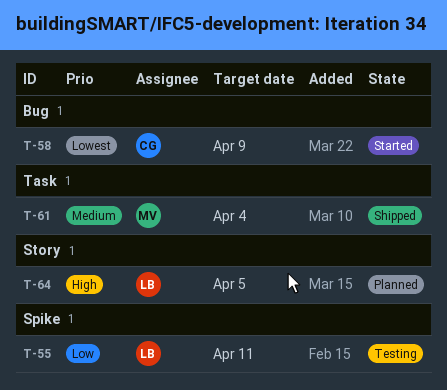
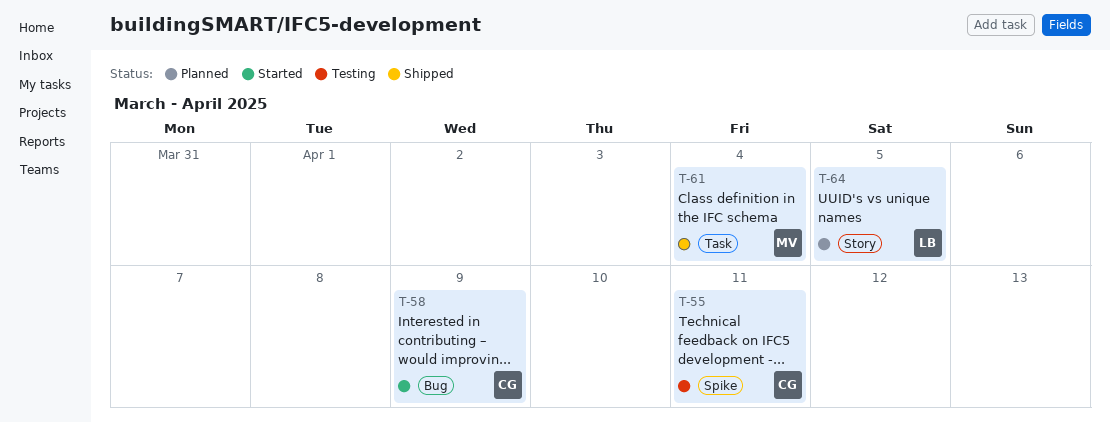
T-55, owner: LB -> CG

